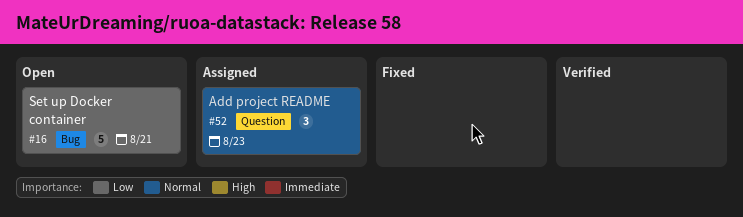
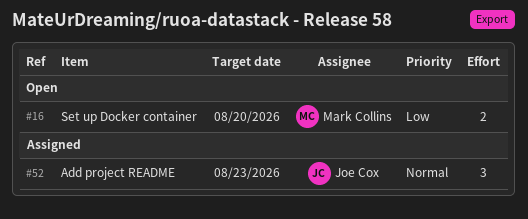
#16, estimate: 5 -> 2
#16, due: Aug 21 -> Aug 20

